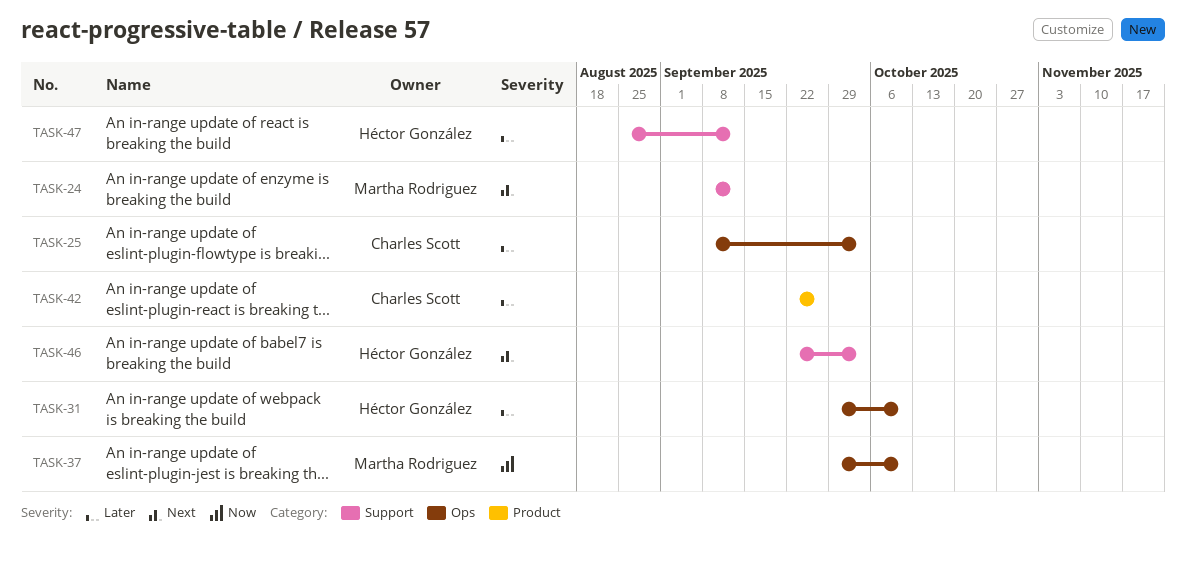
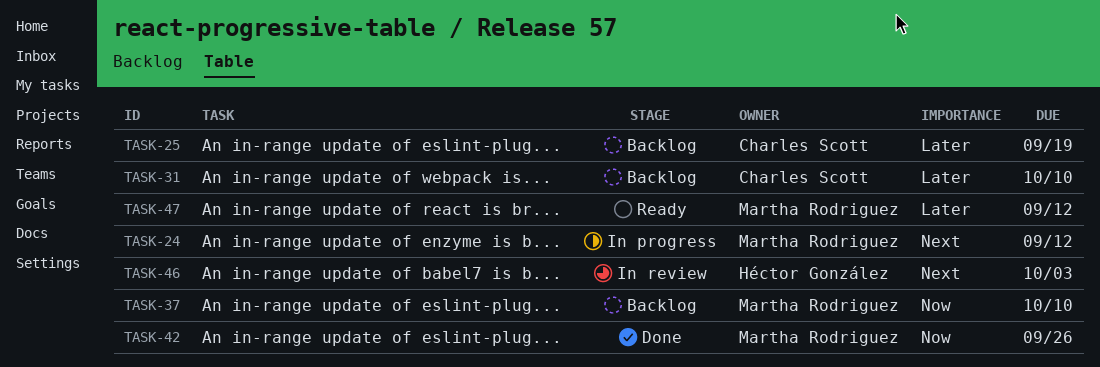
TASK-25, due: Oct 3 -> Sep 19
TASK-31, owner: Héctor González -> Charles Scott
TASK-42, owner: Charles Scott -> Martha Rodriguez
TASK-42, priority: Later -> Now
TASK-47, owner: Héctor González -> Martha Rodriguez

